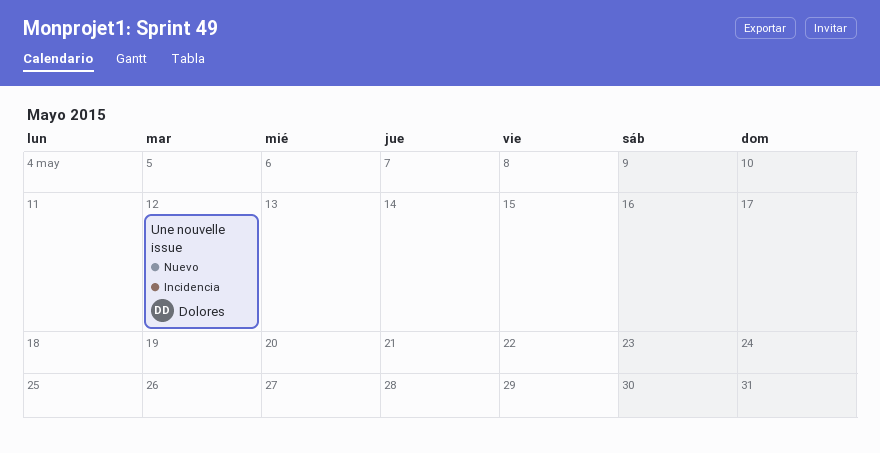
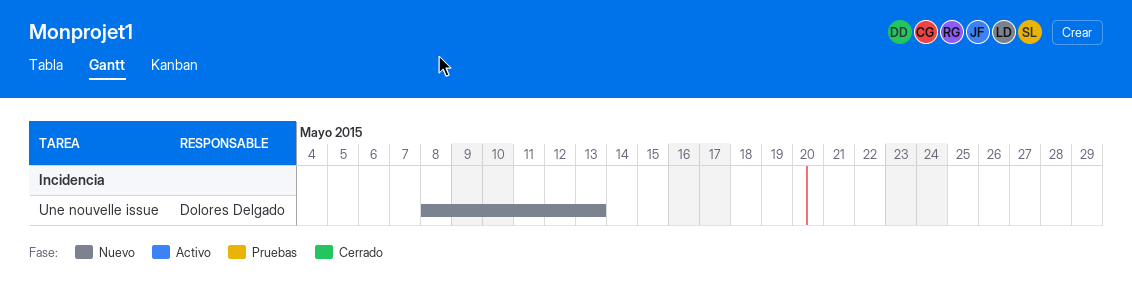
Une nouvelle issue, due: May 12 -> May 13

